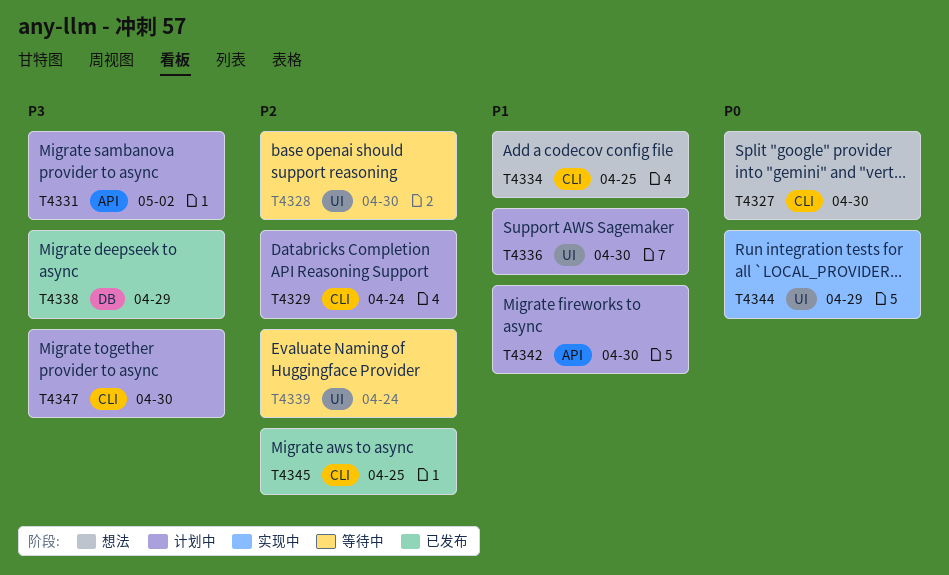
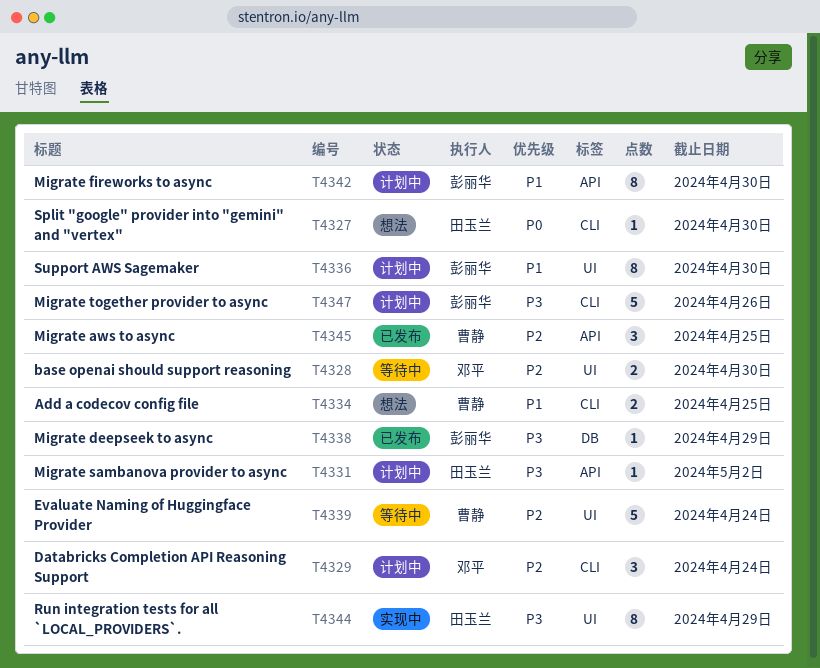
T4344, priority: P0 -> P3
T4345, label: CLI -> API
T4347, due: Apr 30 -> Apr 26

